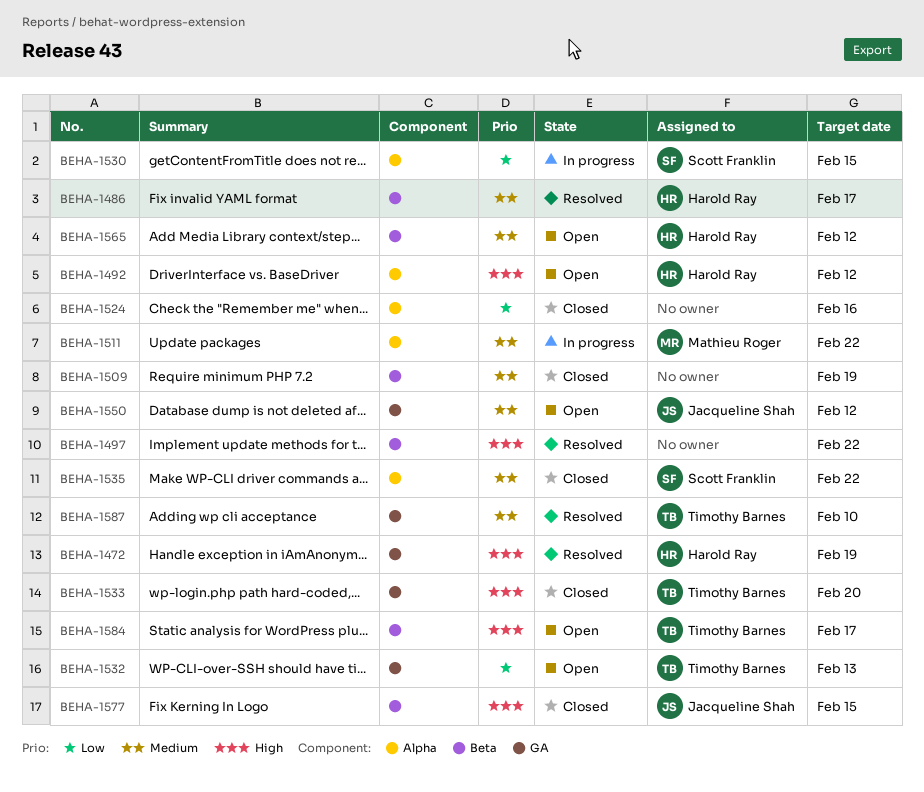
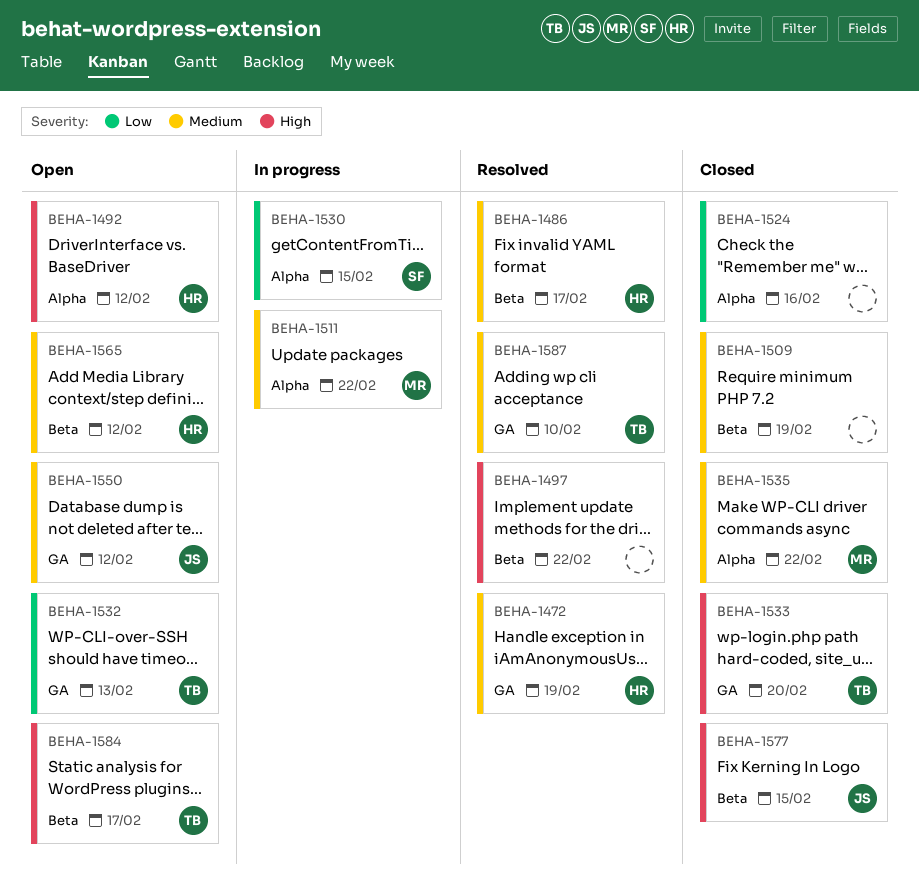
BEHA-1472, priority: High -> Medium
BEHA-1535, owner: Scott Franklin -> Mathieu Roger

